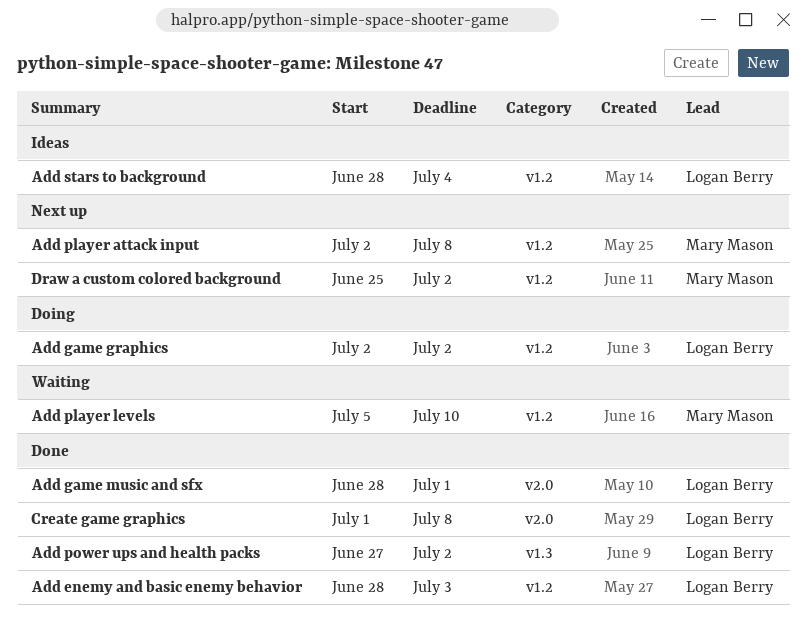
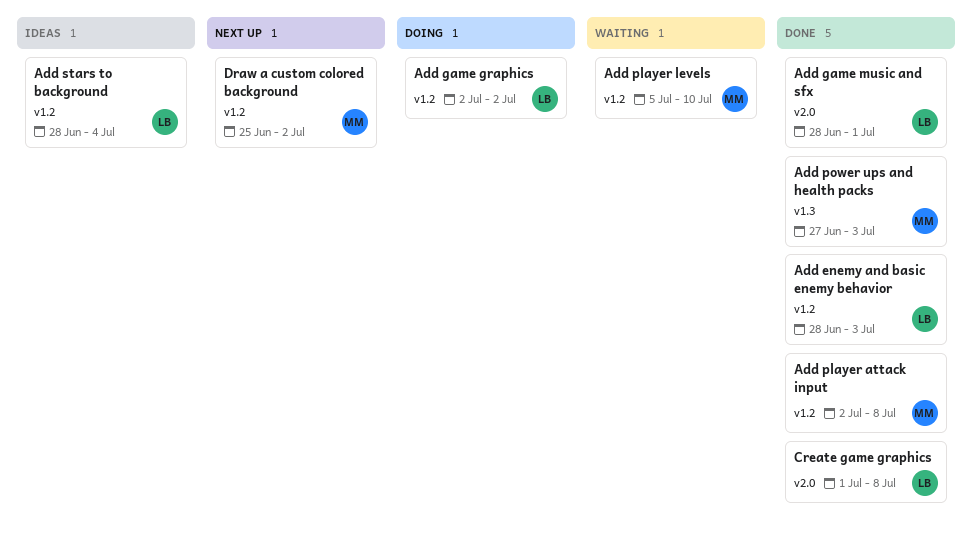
Add player attack input, status: Next up -> Done
Add power ups and health packs, owner: Logan Berry -> Mary Mason
Add power ups and health packs, due: Jul 2 -> Jul 3

